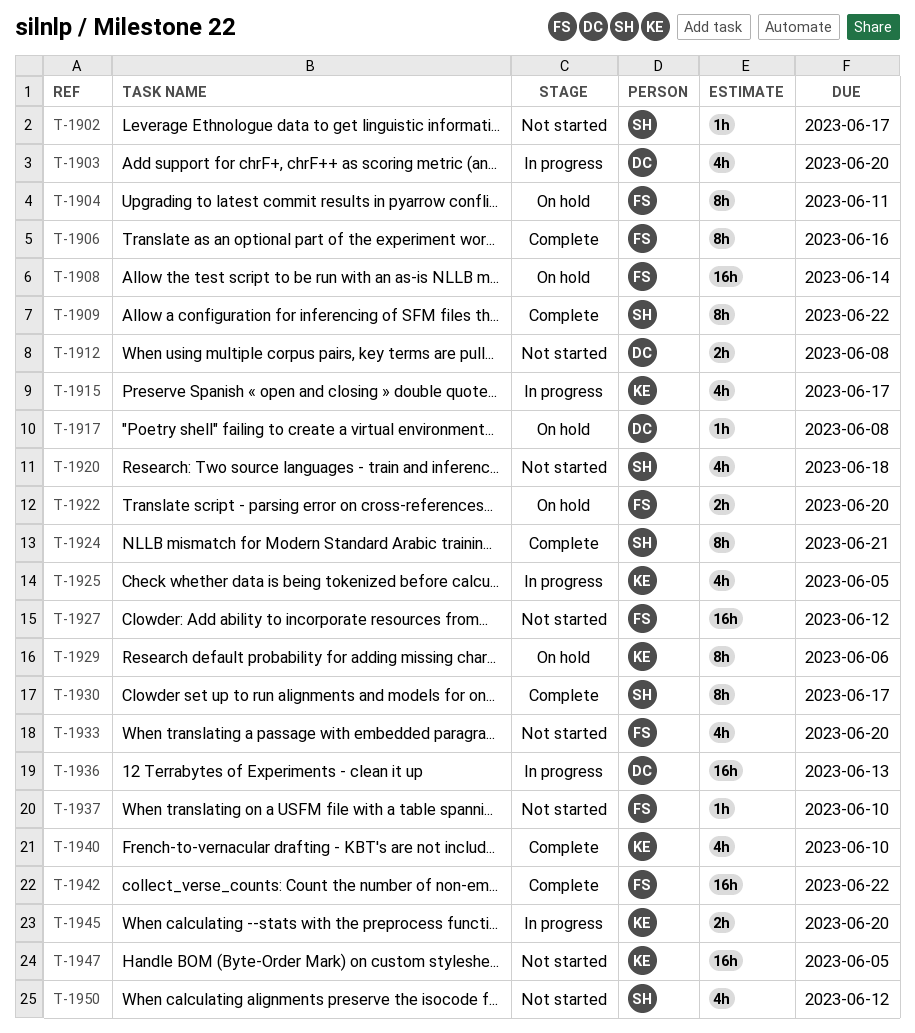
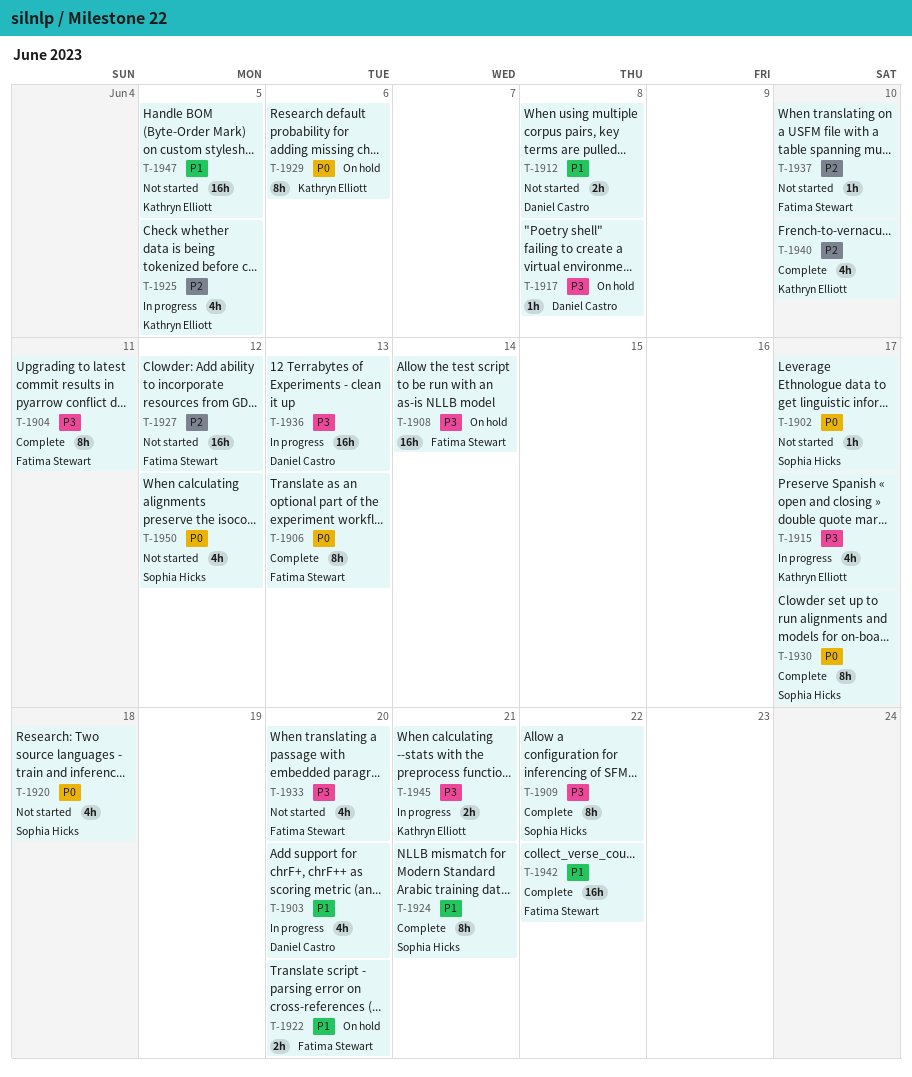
T-1904, status: On hold -> Complete
T-1906, due: Jun 16 -> Jun 13
T-1945, due: Jun 20 -> Jun 21

